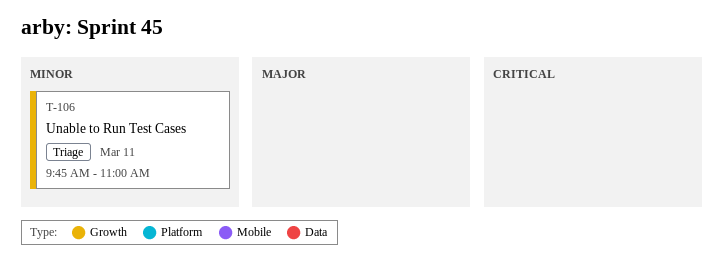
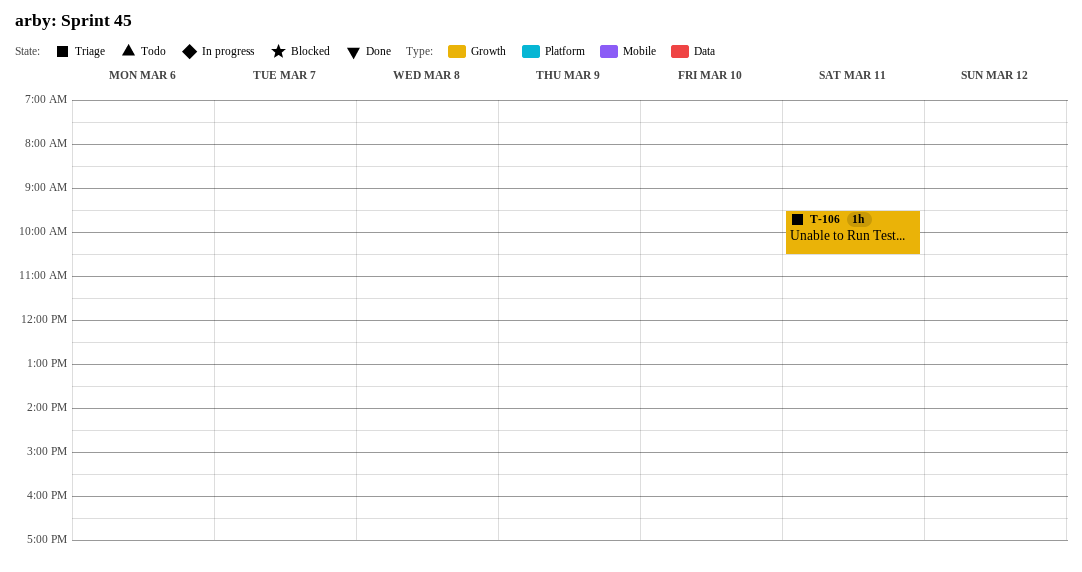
T-106, begins: 09:45 -> 09:30
T-106, ends: 11:00 -> 10:30

